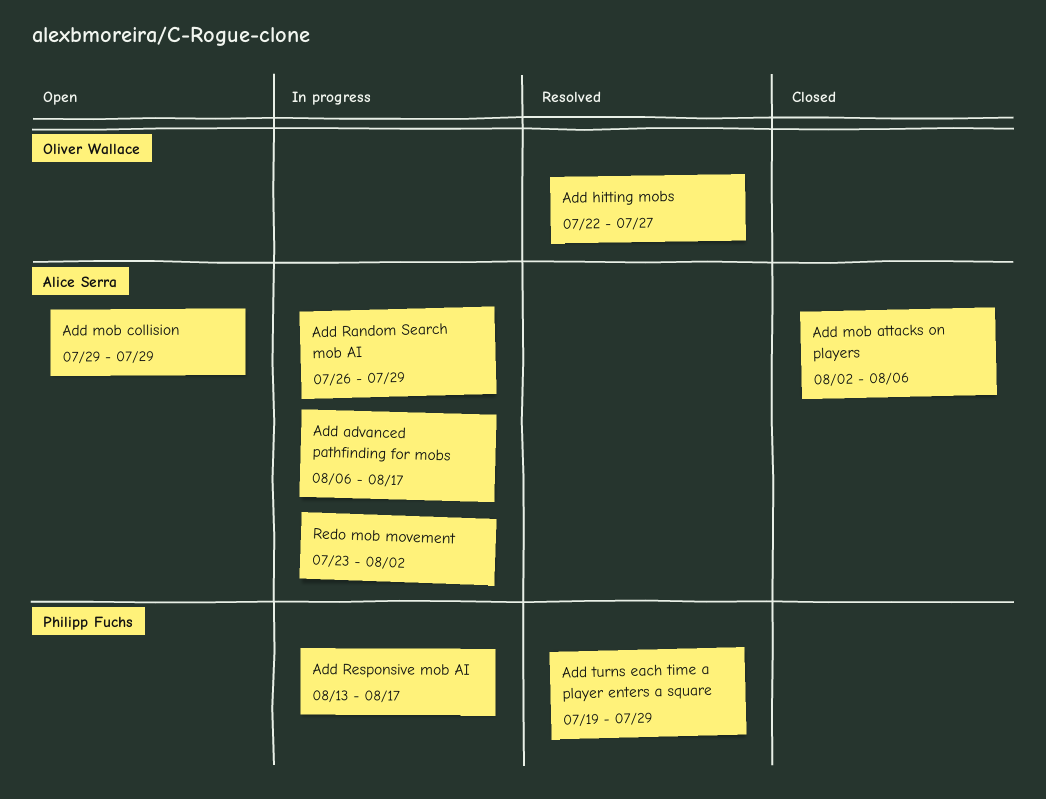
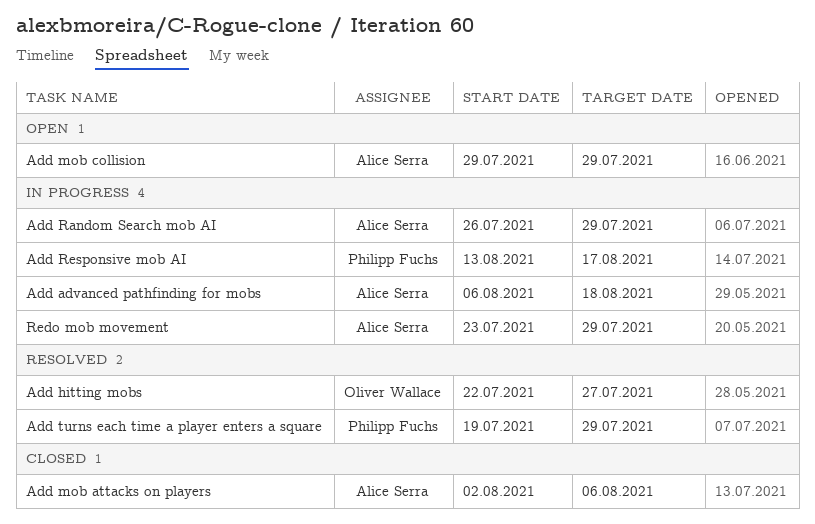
Add advanced pathfinding for mobs, due: Aug 17 -> Aug 18
Redo mob movement, due: Aug 2 -> Jul 29

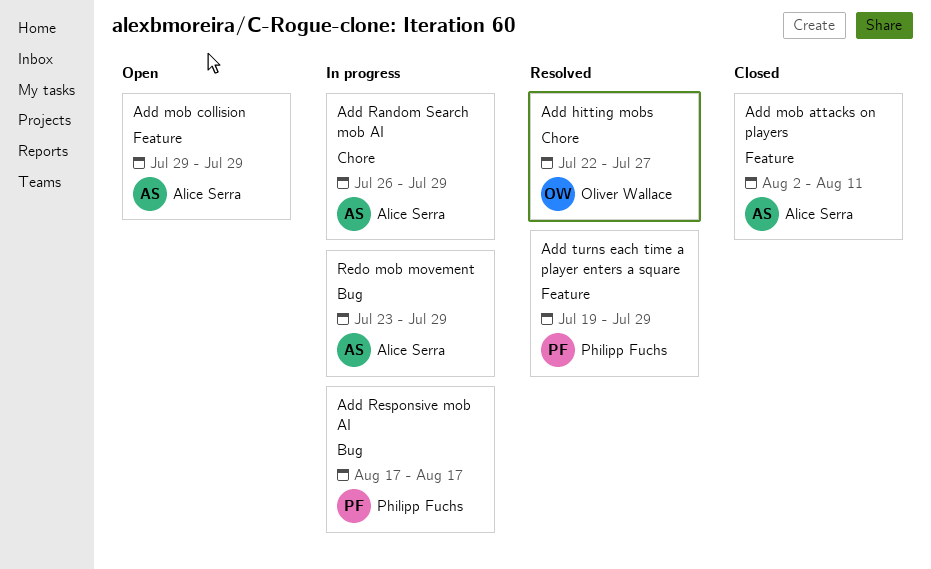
Add advanced pathfinding for mobs: present -> none
Add mob attacks on players, due: Aug 6 -> Aug 11
Add Responsive mob AI, start: Aug 13 -> Aug 17

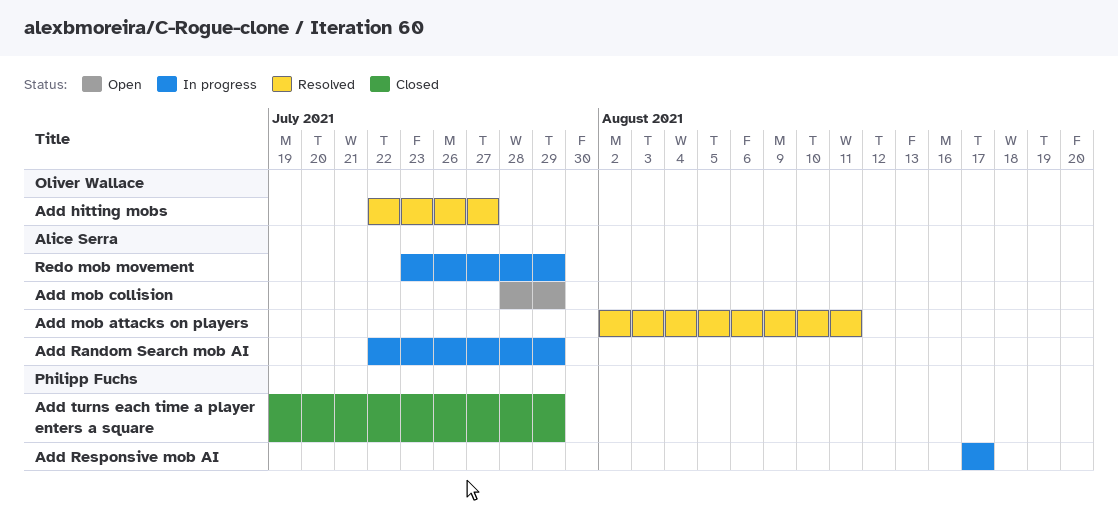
Add mob attacks on players, status: Closed -> Resolved
Add mob collision, start: Jul 29 -> Jul 28
Add Random Search mob AI, start: Jul 26 -> Jul 22
Add turns each time a player enters a square, status: Resolved -> Closed

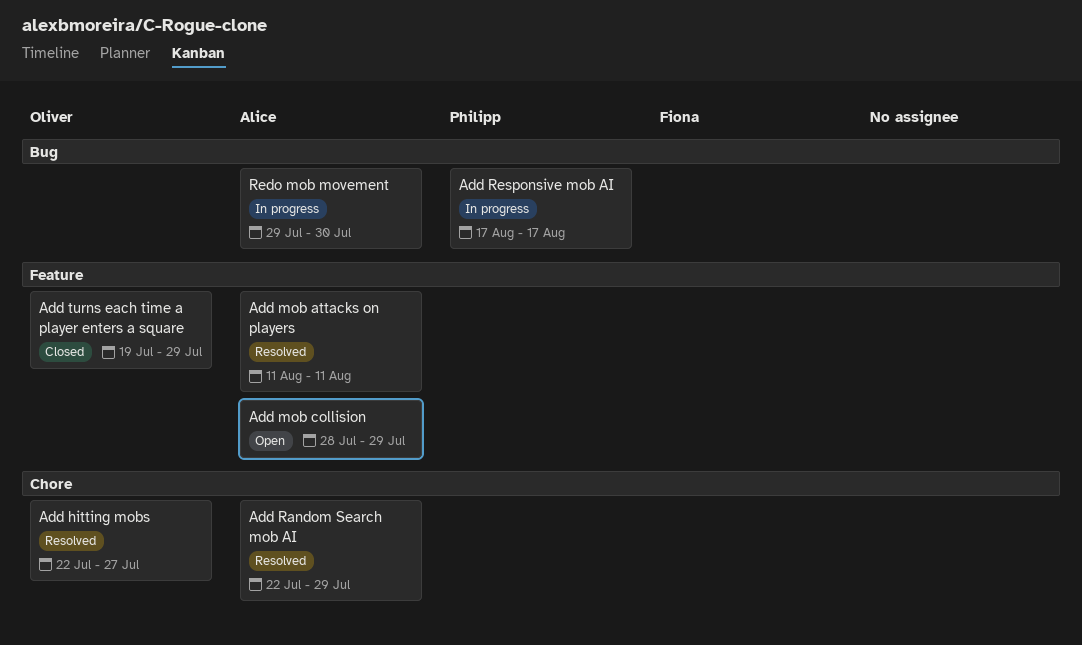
Add mob attacks on players, start: Aug 2 -> Aug 11
Add Random Search mob AI, status: In progress -> Resolved
Add turns each time a player enters a square, owner: Philipp Fuchs -> Oliver Wallace
Redo mob movement, start: Jul 23 -> Jul 29
Redo mob movement, due: Jul 29 -> Jul 30

